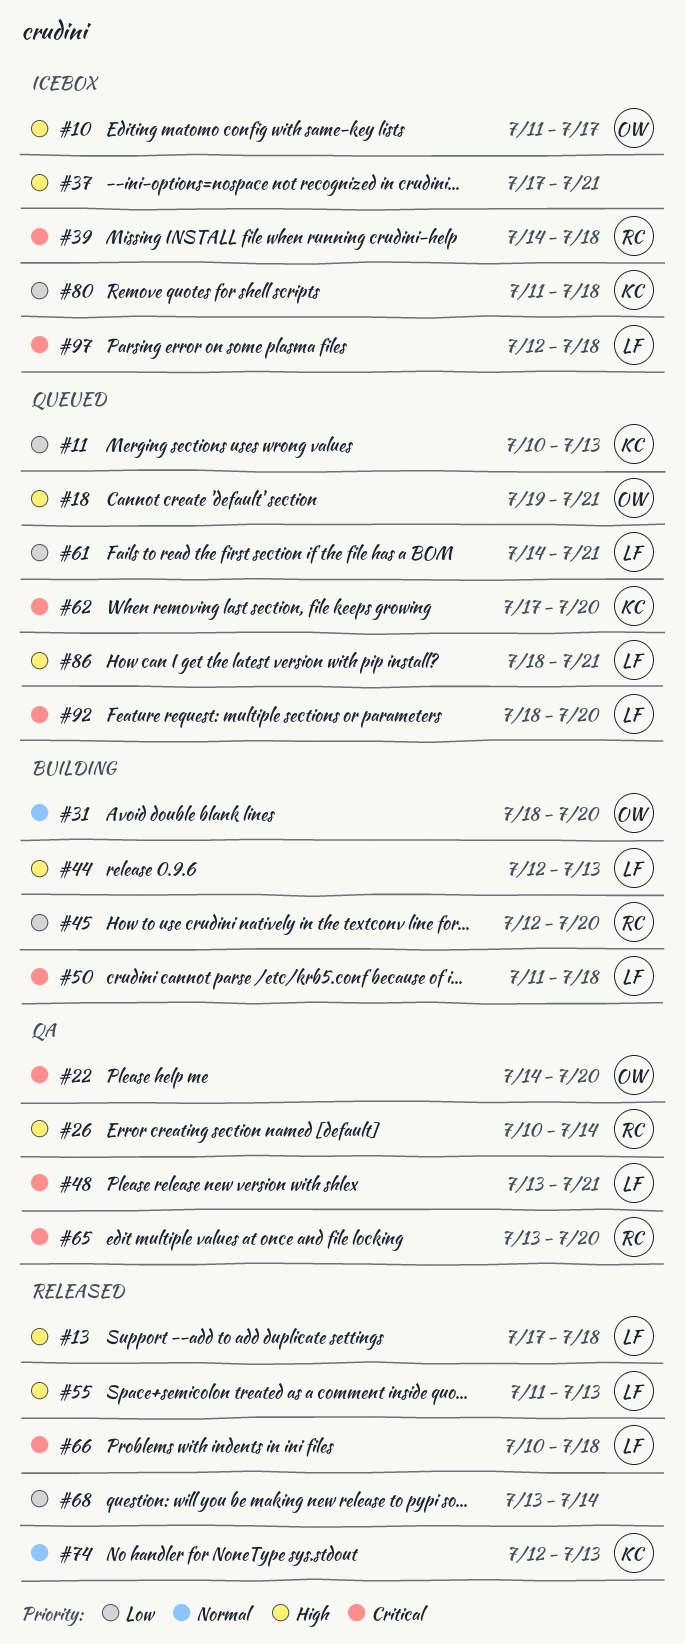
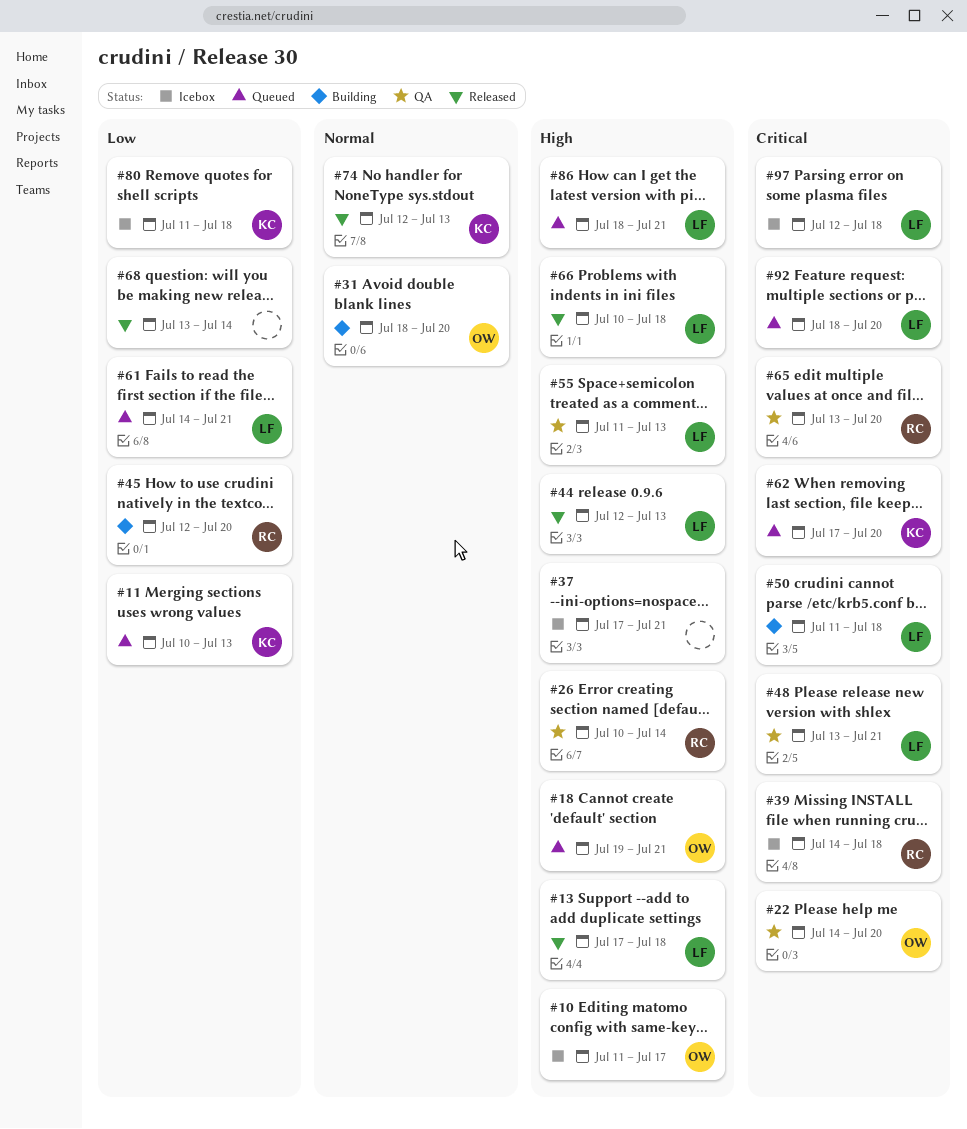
#44, status: Building -> Released
#55, status: Released -> QA
#66, priority: Critical -> High

